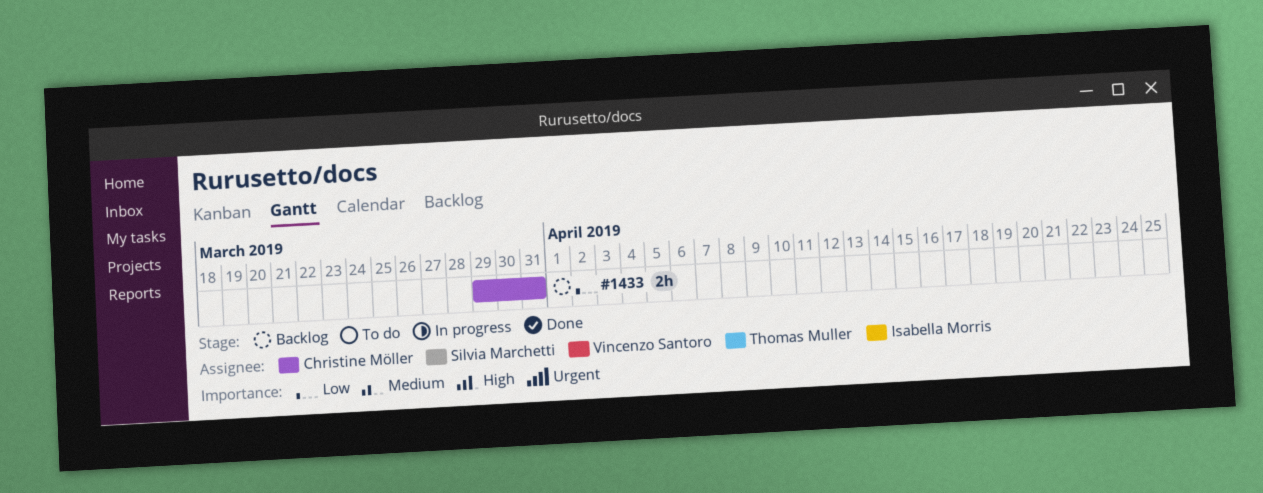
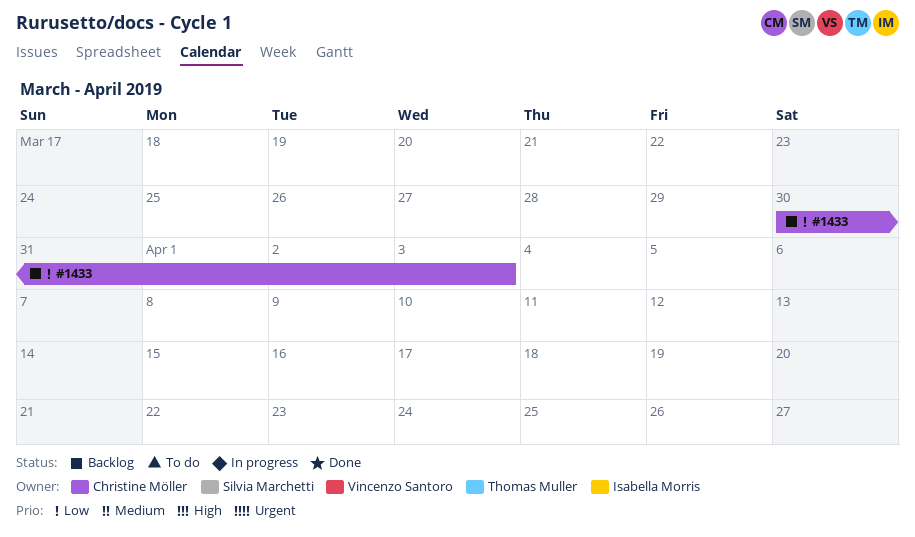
#1433, start: Mar 29 -> Mar 30
#1433, due: Mar 31 -> Apr 3

